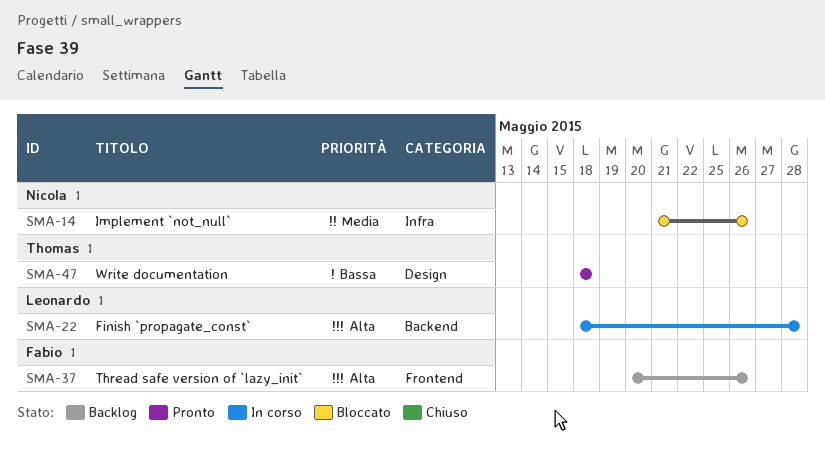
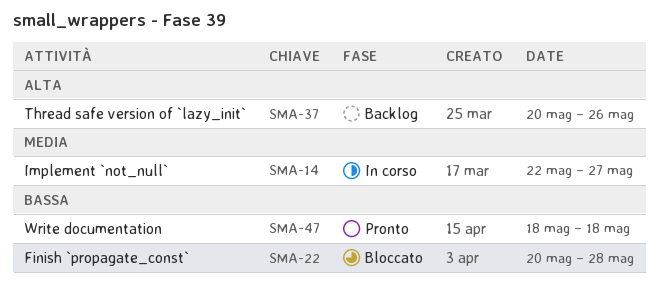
SMA-14, status: Bloccato -> In corso
SMA-14, start: May 21 -> May 22
SMA-14, due: May 26 -> May 27
SMA-22, status: In corso -> Bloccato
SMA-22, priority: Alta -> Bassa
SMA-22, start: May 18 -> May 20

